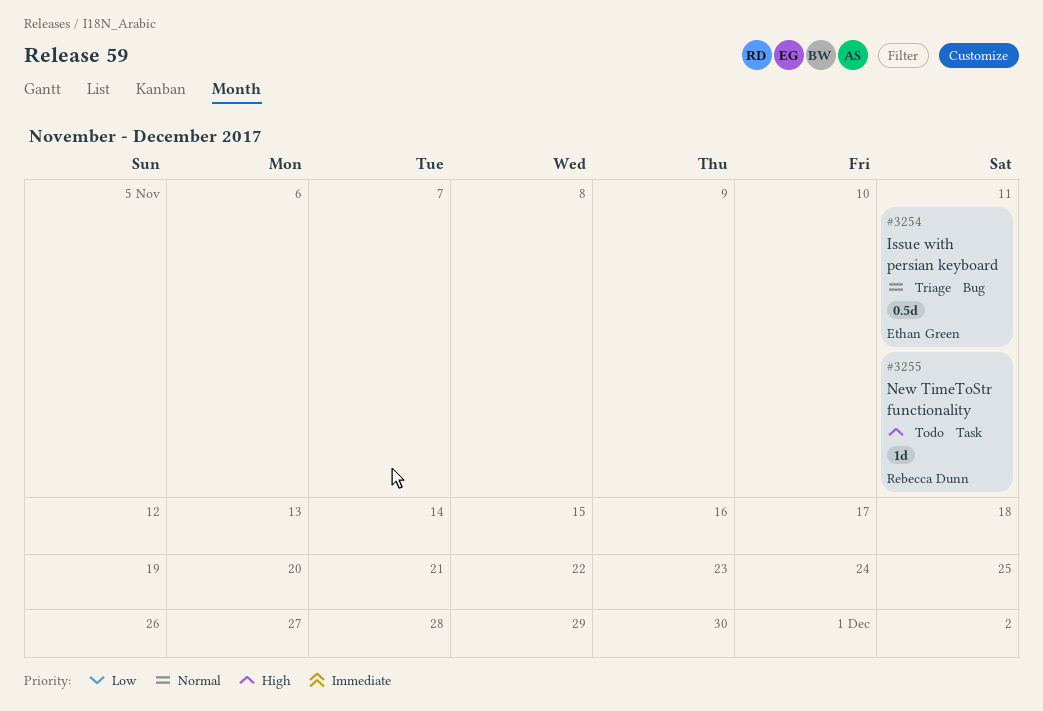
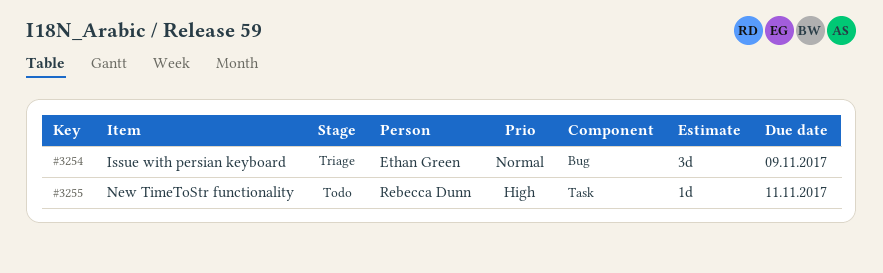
#3254, estimate: 0.5d -> 3d
#3254, due: Nov 11 -> Nov 9

